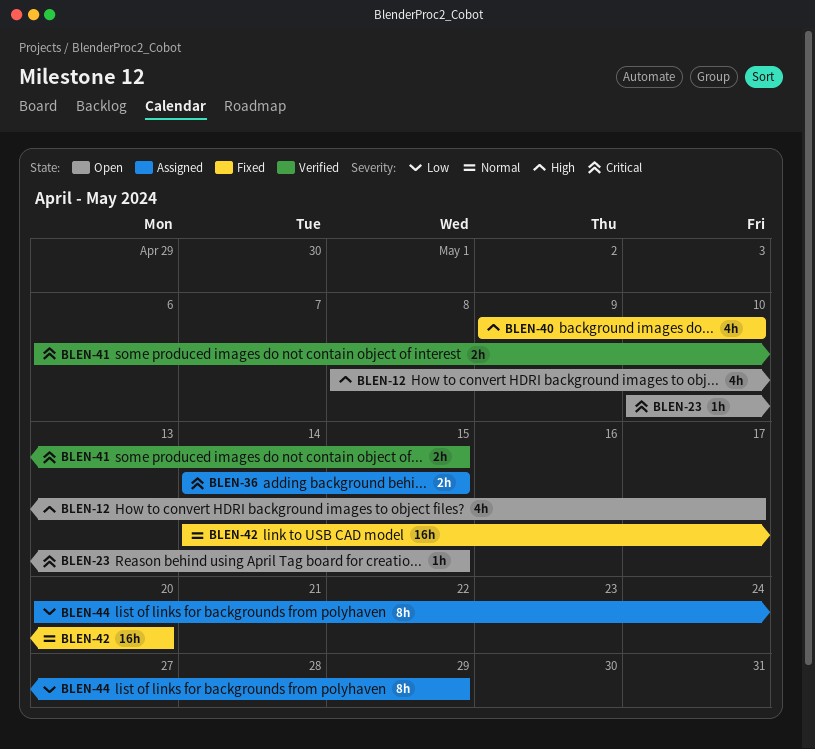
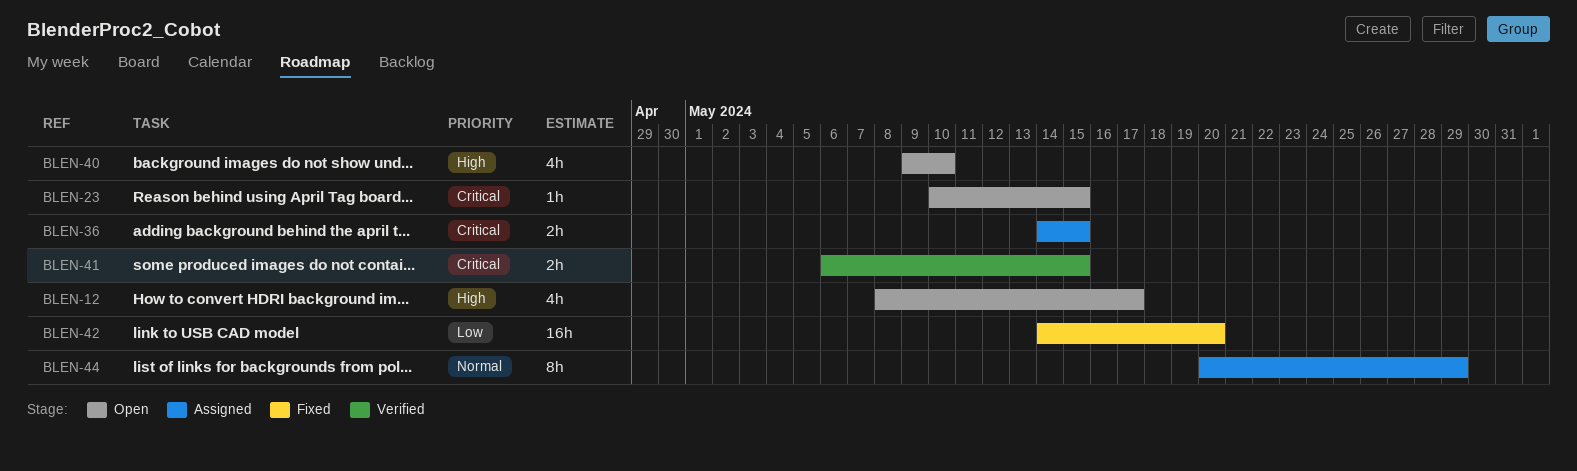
BLEN-40, status: Fixed -> Open
BLEN-42, priority: Normal -> Low
BLEN-44, priority: Low -> Normal

